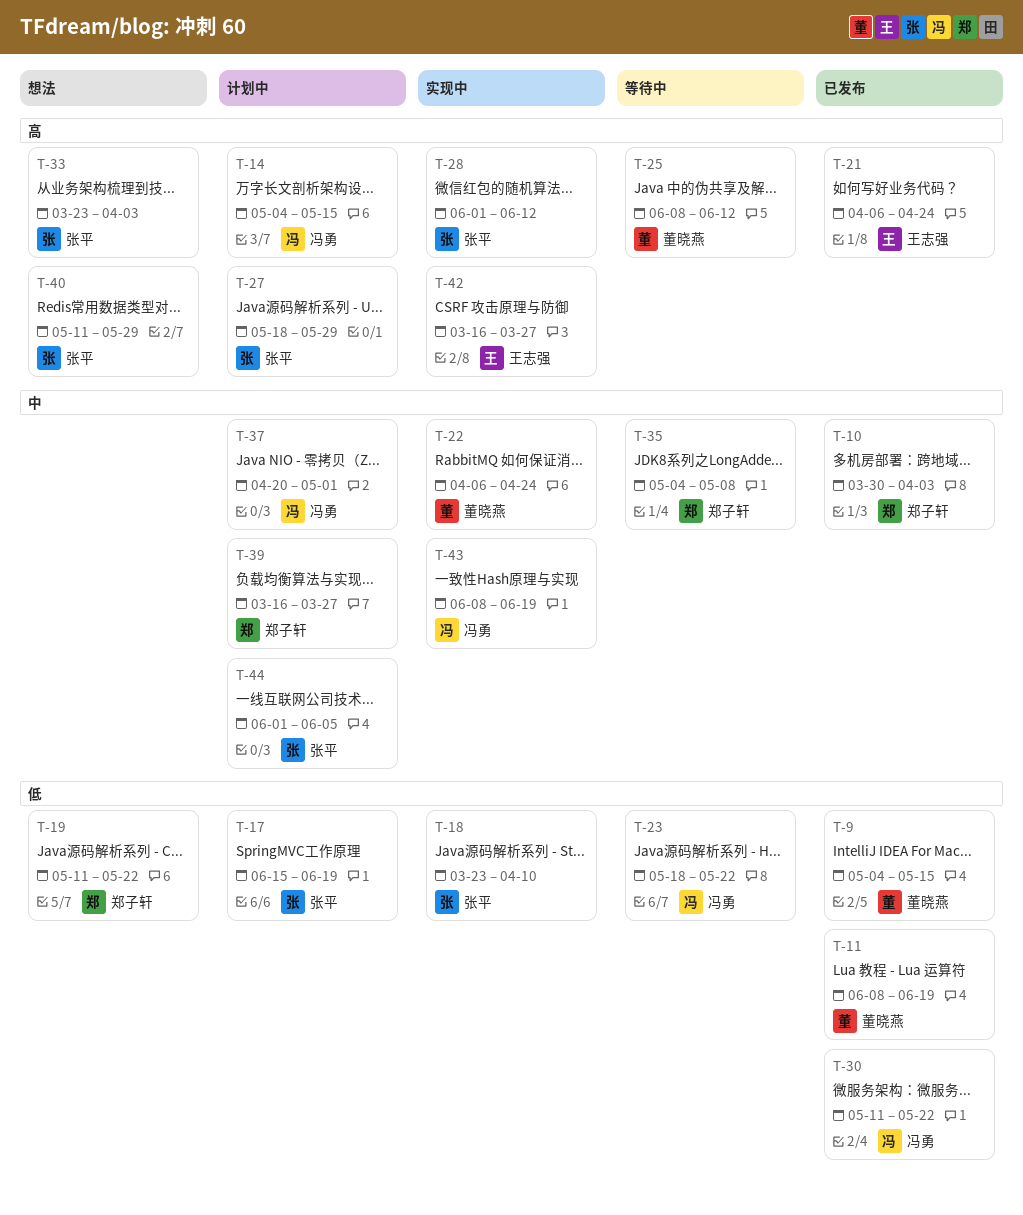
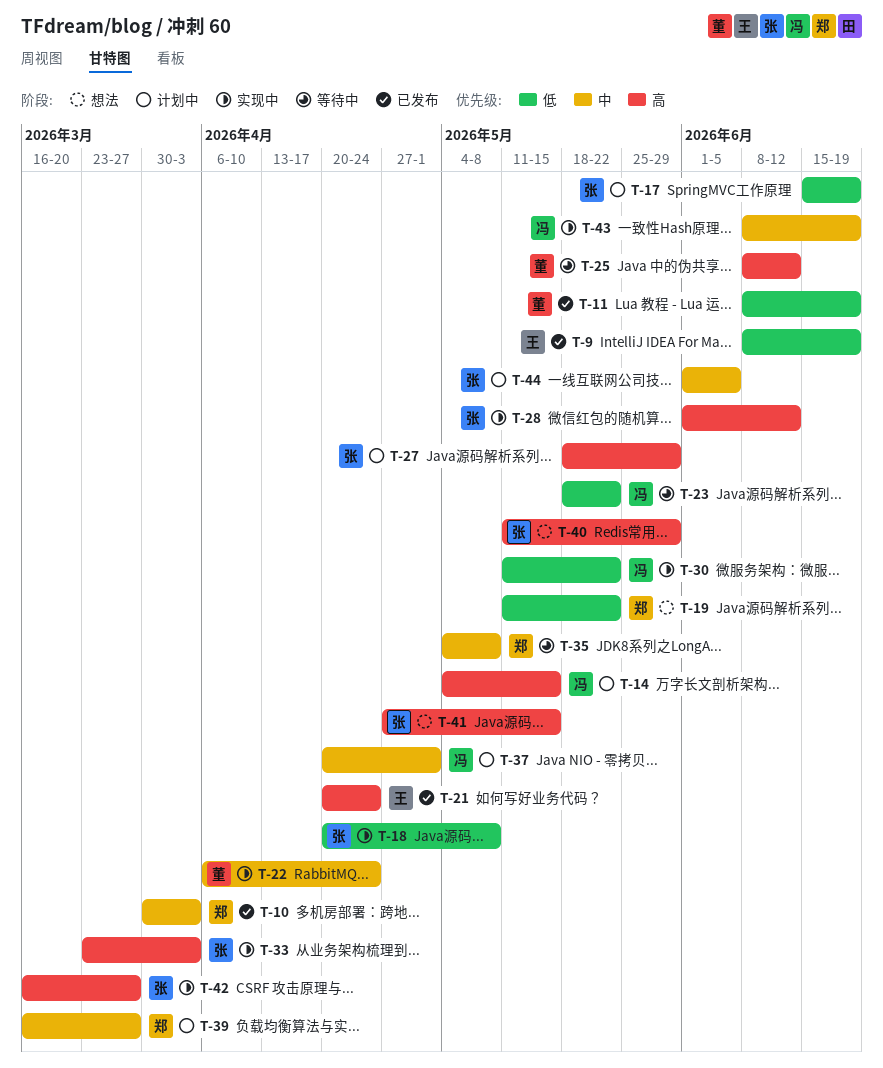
T-9, owner: 董晓燕 -> 王志强
T-9, start: May 4 -> Jun 8
T-9, due: May 15 -> Jun 19
T-18, start: Mar 23 -> Apr 20
T-18, due: Apr 10 -> May 8
T-21, start: Apr 6 -> Apr 20
T-30, status: 已发布 -> 实现中
T-33, status: 想法 -> 实现中
T-41: none -> present
T-42, owner: 王志强 -> 张平

